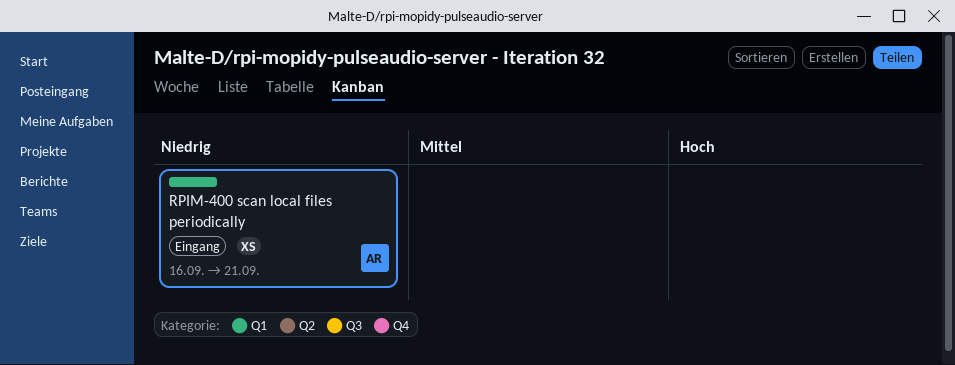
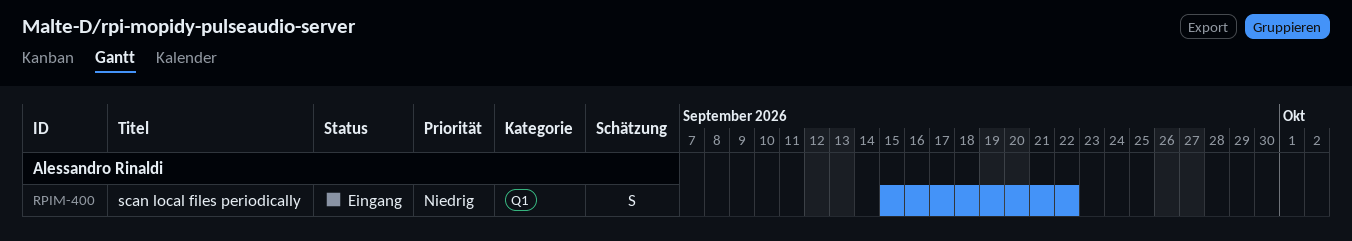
RPIM-400, estimate: XS -> S
RPIM-400, start: Sep 16 -> Sep 15
RPIM-400, due: Sep 21 -> Sep 22

